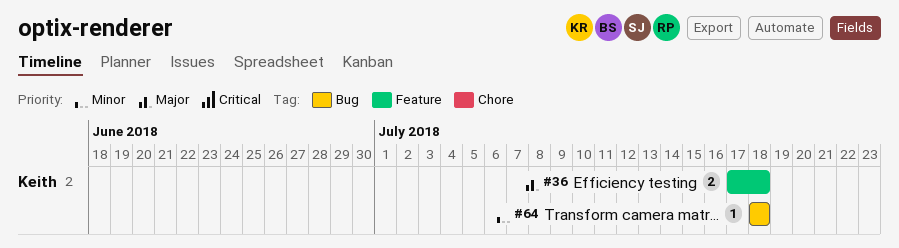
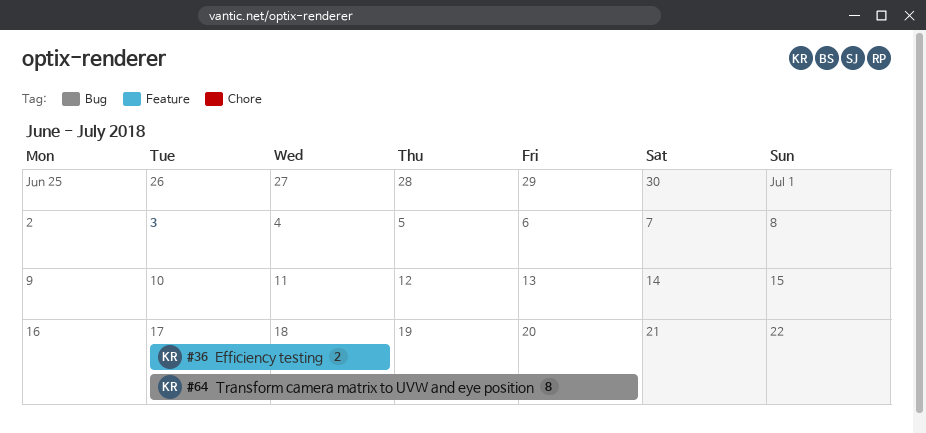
#64, estimate: 1 -> 8
#64, start: Jul 18 -> Jul 17
#64, due: Jul 18 -> Jul 20

